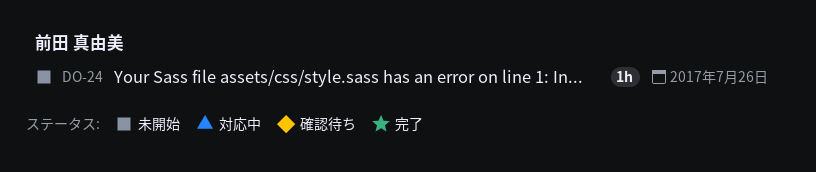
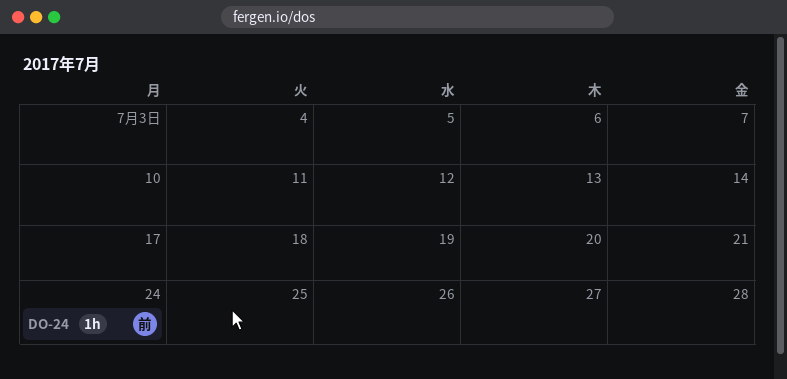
DO-24, due: Jul 26 -> Jul 24

